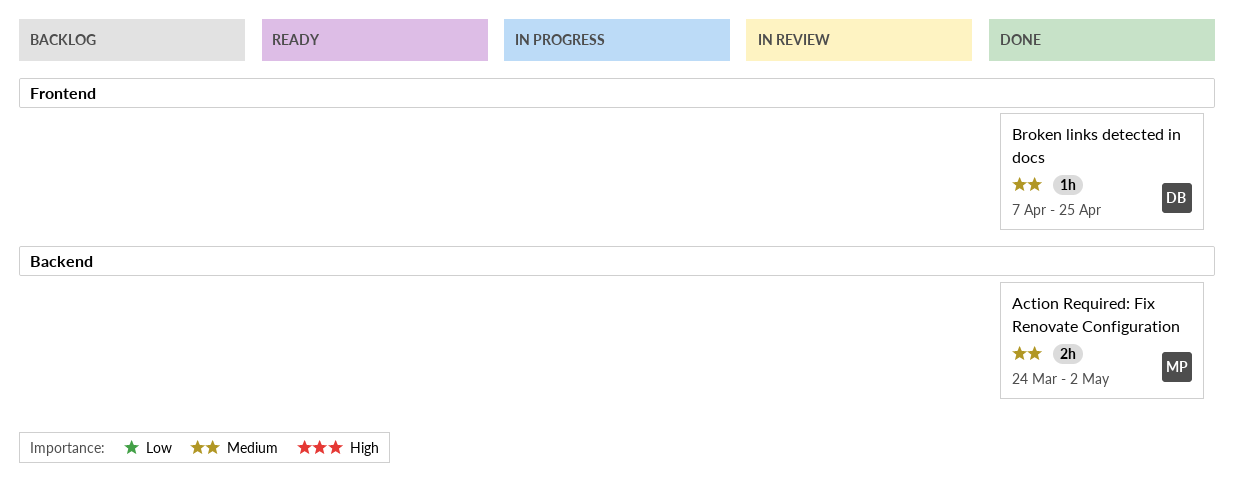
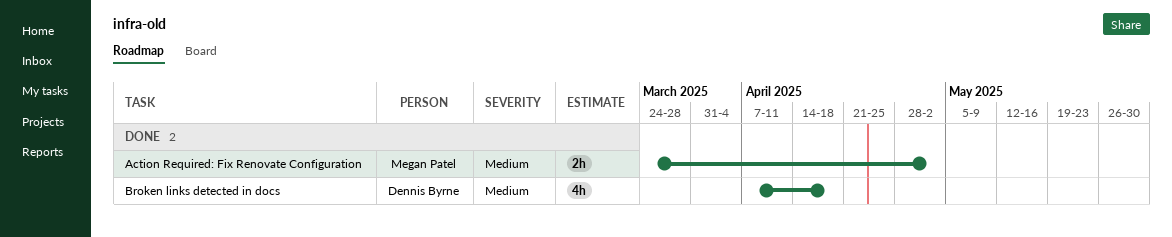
Broken links detected in docs, estimate: 1h -> 4h
Broken links detected in docs, due: Apr 25 -> Apr 18

